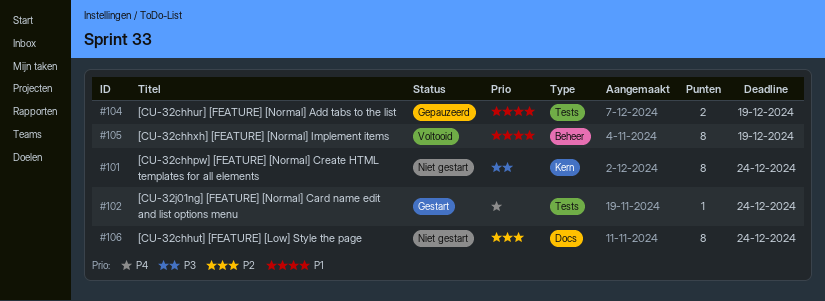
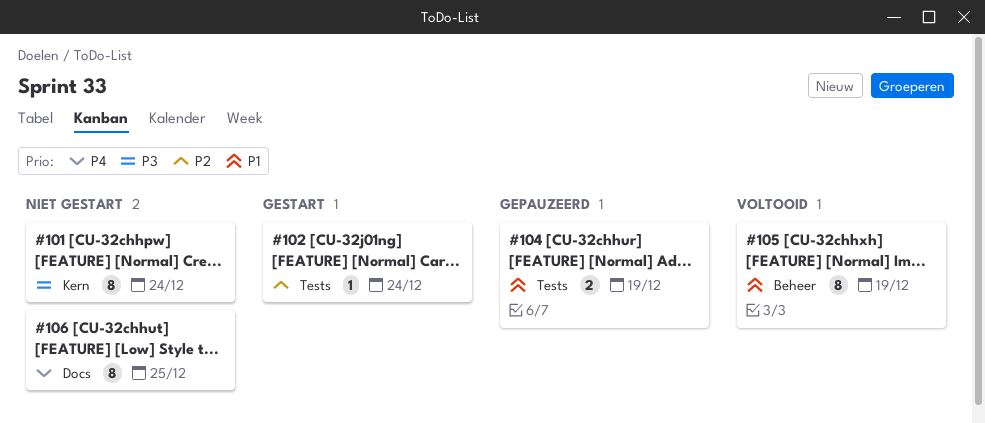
#102, priority: P4 -> P2
#106, priority: P2 -> P4
#106, due: Dec 24 -> Dec 25

